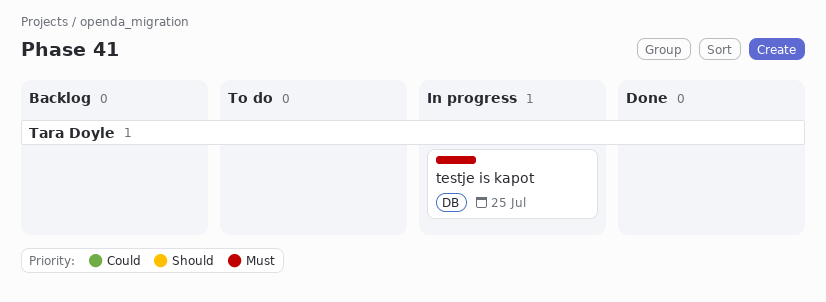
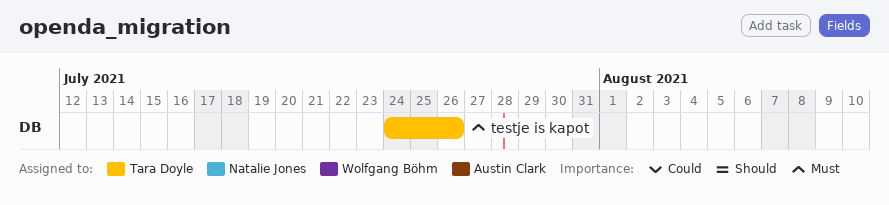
testje is kapot, due: Jul 25 -> Jul 26

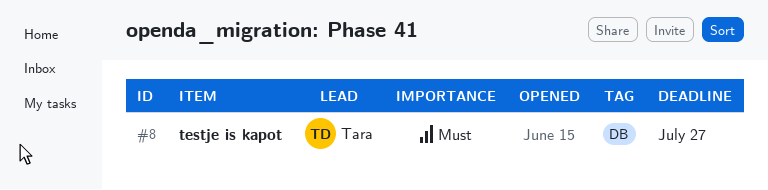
testje is kapot, due: Jul 26 -> Jul 27

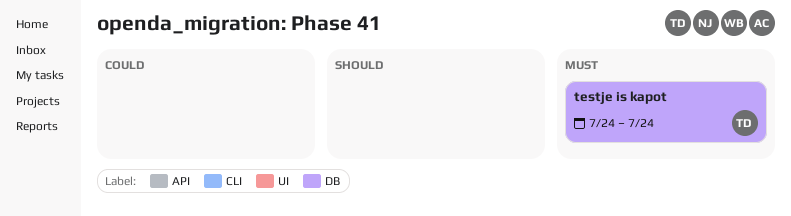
testje is kapot, due: Jul 27 -> Jul 24

